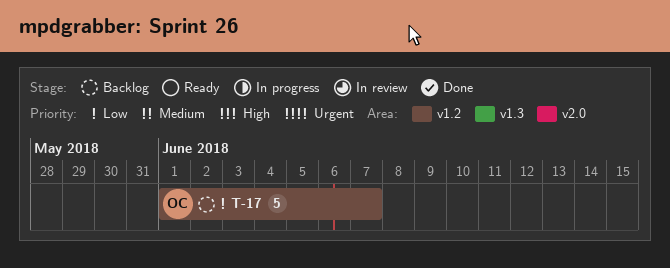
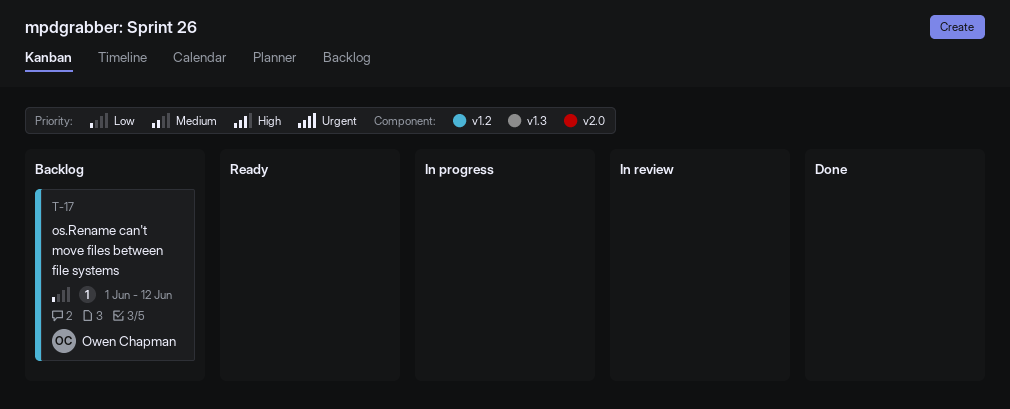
T-17, estimate: 5 -> 1
T-17, due: Jun 7 -> Jun 12

